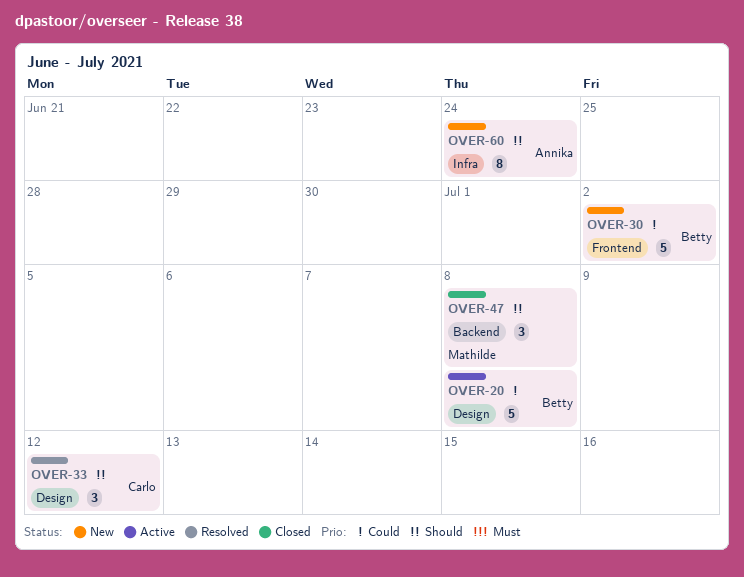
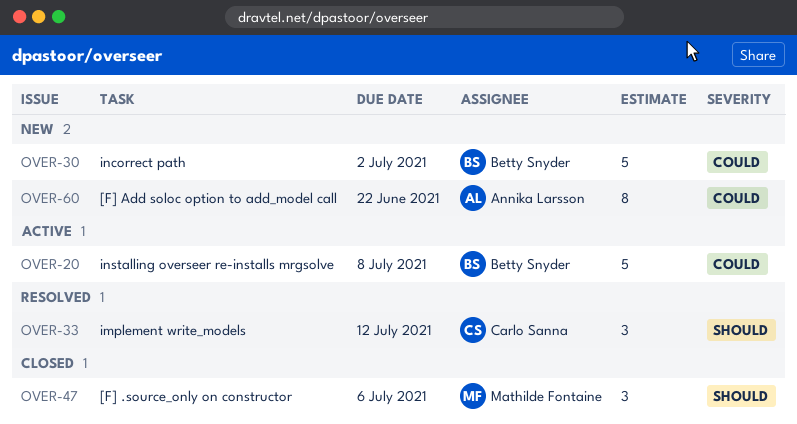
OVER-47, due: Jul 8 -> Jul 6
OVER-60, priority: Should -> Could
OVER-60, due: Jun 24 -> Jun 22

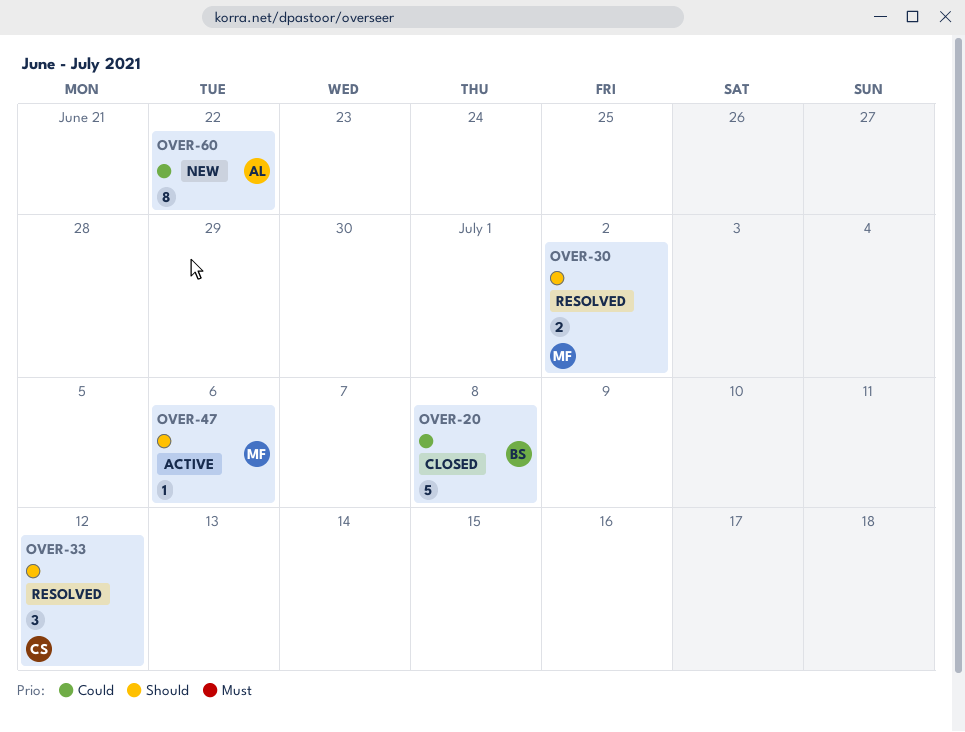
OVER-20, status: Active -> Closed
OVER-30, status: New -> Resolved
OVER-30, owner: Betty Snyder -> Mathilde Fontaine
OVER-30, priority: Could -> Should
OVER-30, estimate: 5 -> 2
OVER-47, status: Closed -> Active
OVER-47, estimate: 3 -> 1

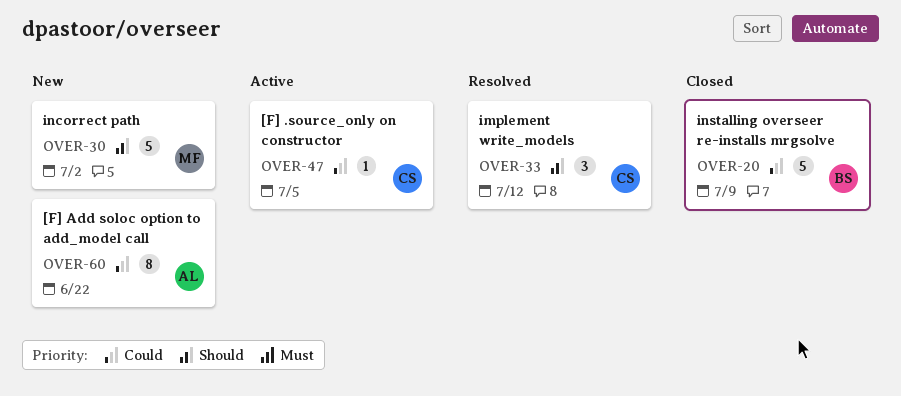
OVER-20, due: Jul 8 -> Jul 9
OVER-30, status: Resolved -> New
OVER-30, estimate: 2 -> 5
OVER-47, owner: MF -> CS
OVER-47, priority: Should -> Could
OVER-47, due: Jul 6 -> Jul 5

